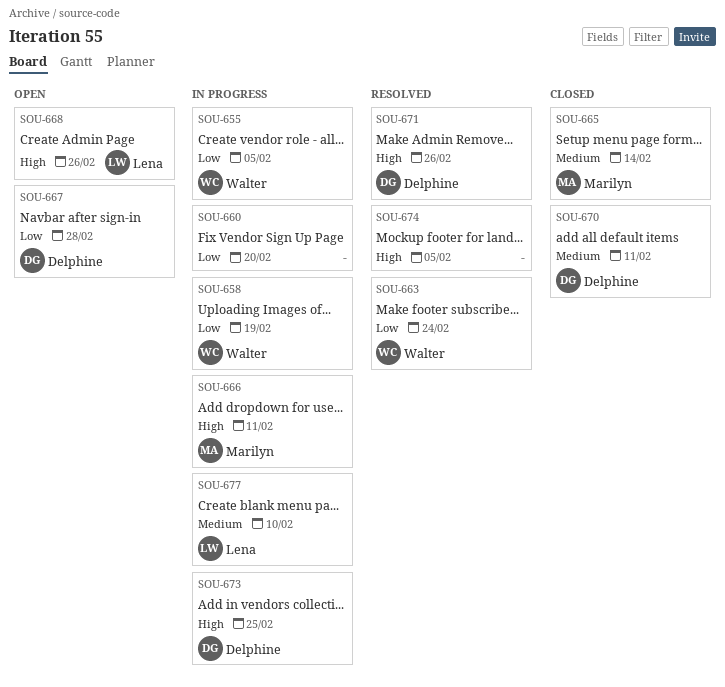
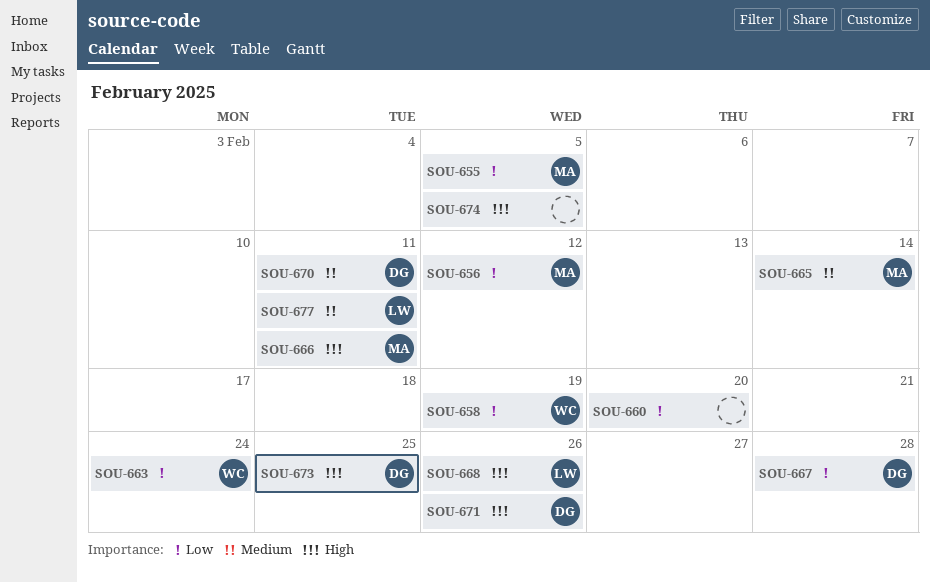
SOU-655, owner: Walter -> Marilyn
SOU-656: none -> present
SOU-677, due: Feb 10 -> Feb 11

